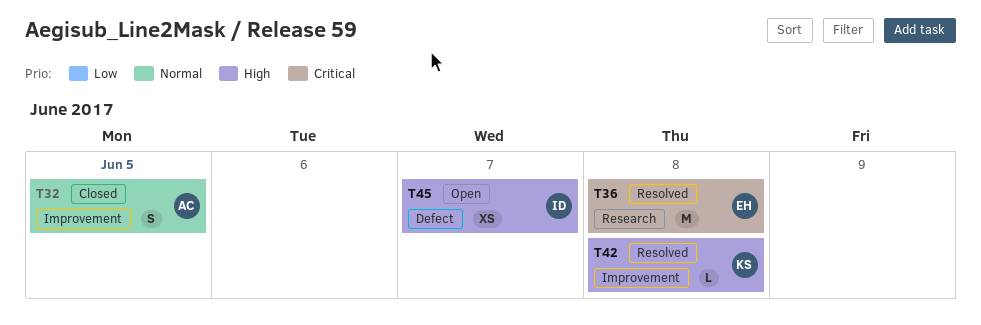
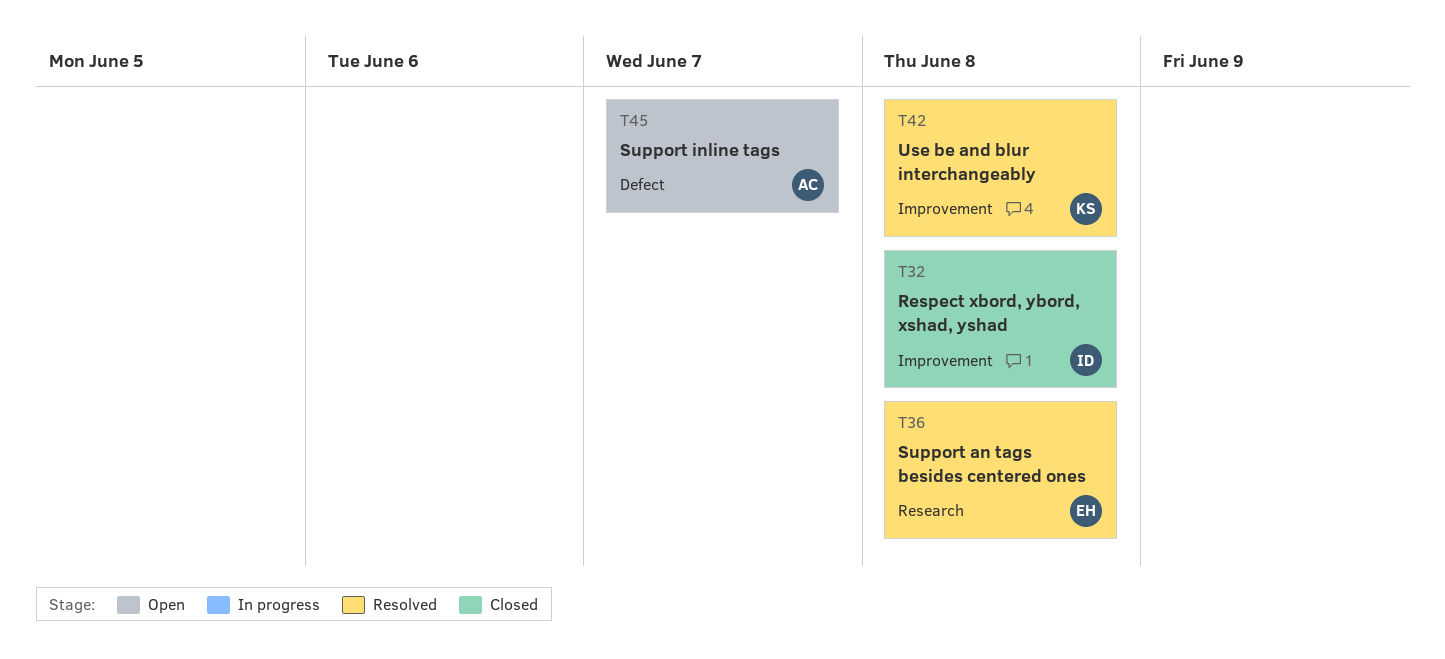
T32, owner: AC -> ID
T32, due: Jun 5 -> Jun 8
T45, owner: ID -> AC

